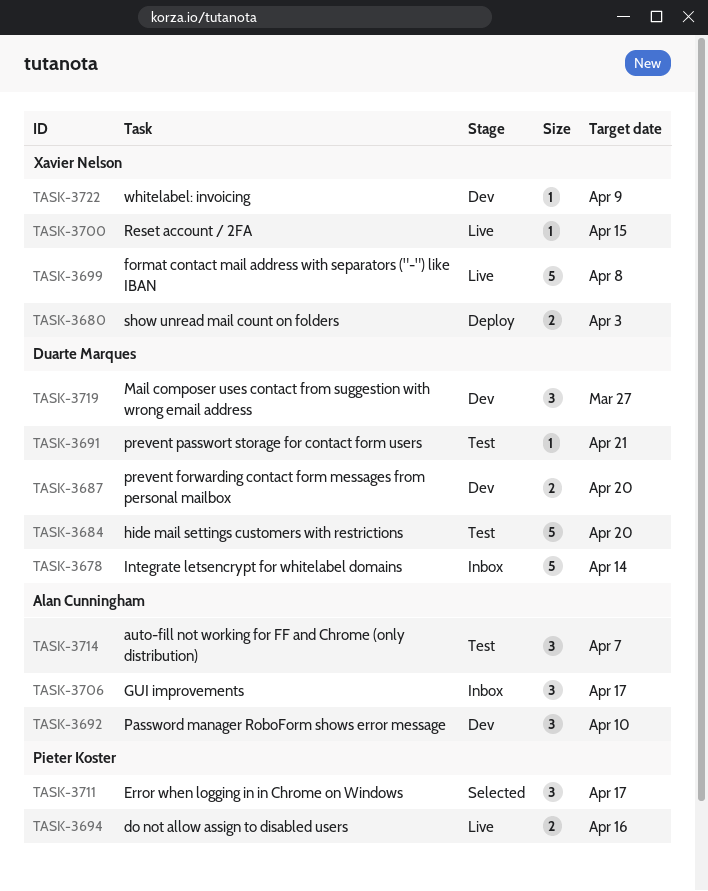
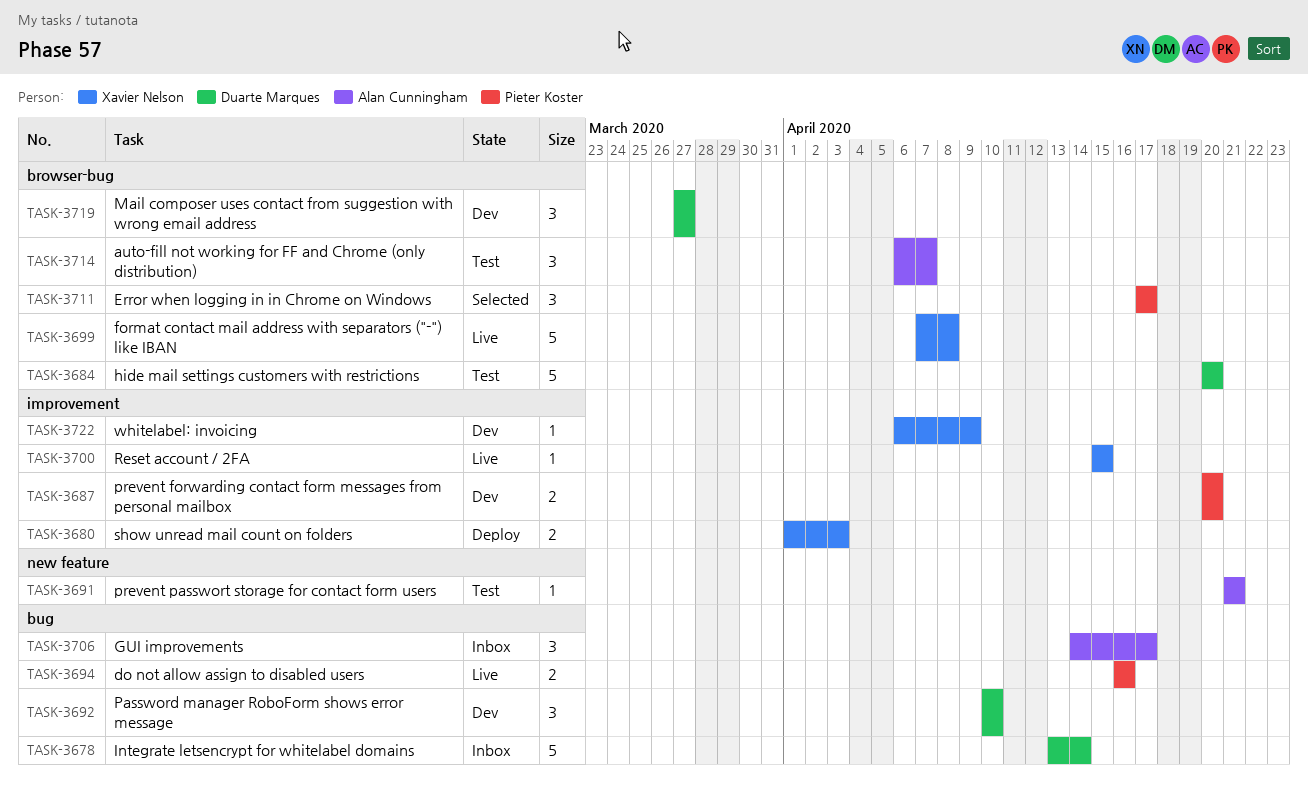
TASK-3687, owner: Duarte Marques -> Pieter Koster
TASK-3691, owner: Duarte Marques -> Alan Cunningham
TASK-3692, owner: Alan Cunningham -> Duarte Marques

